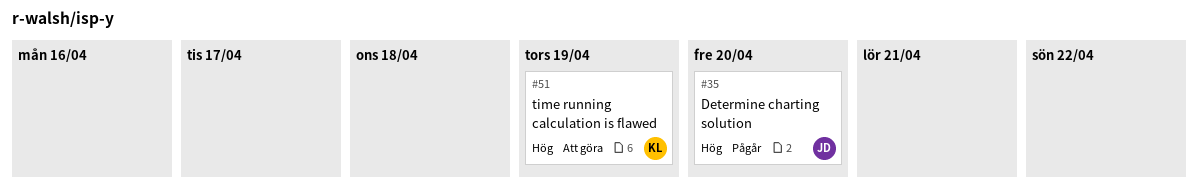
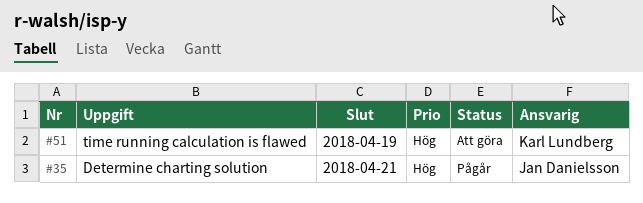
#35, due: Apr 20 -> Apr 21

